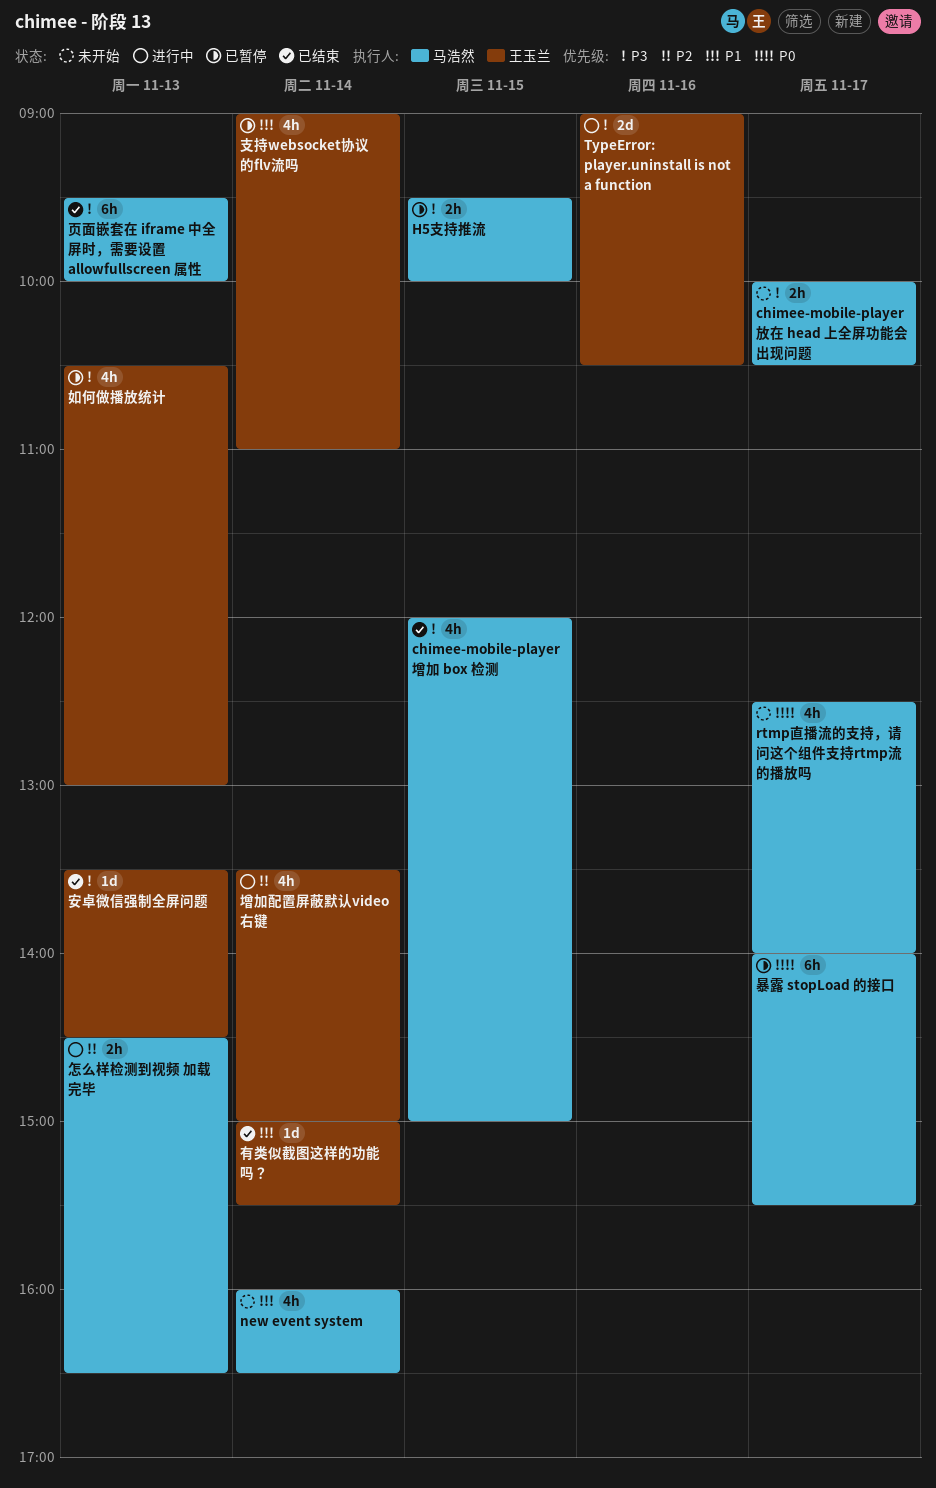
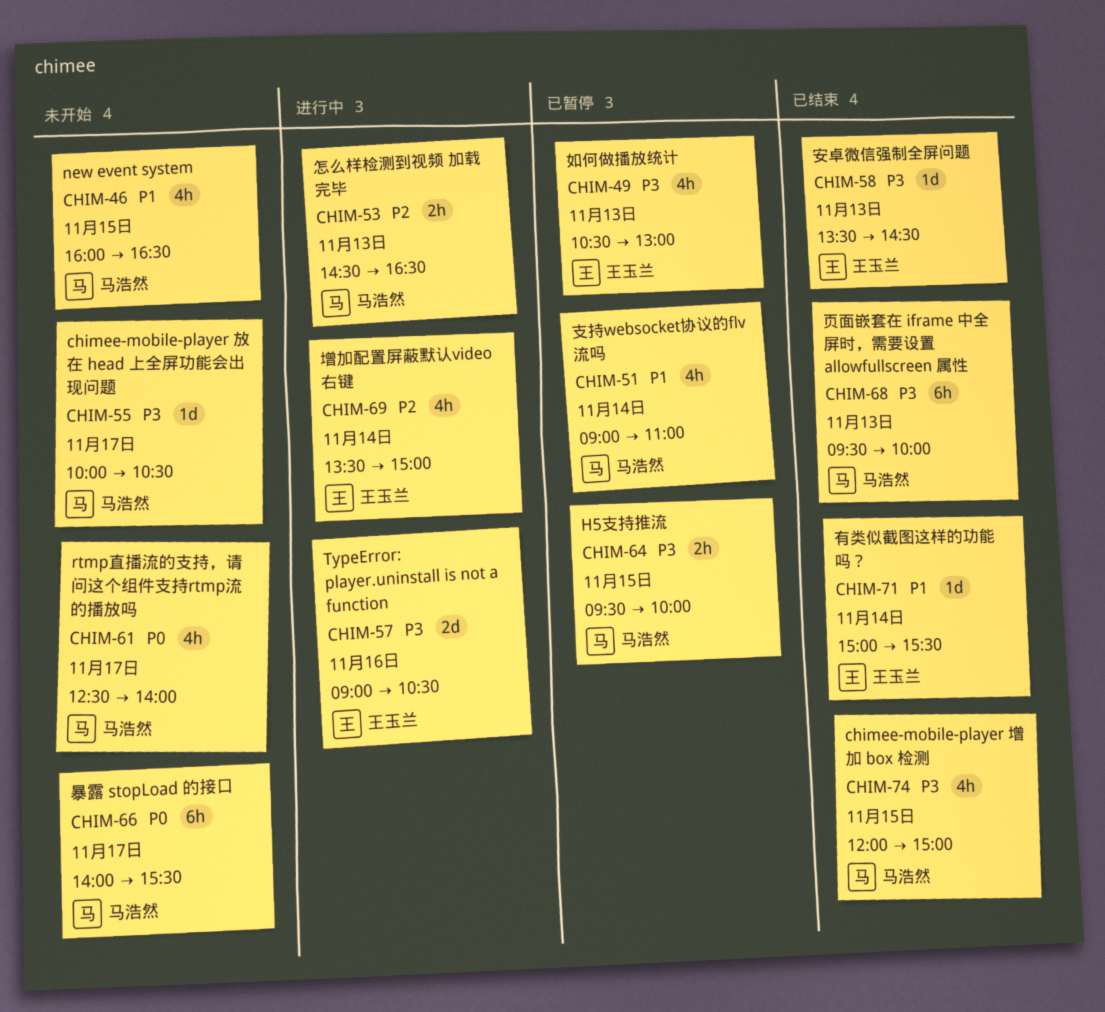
chimee-mobile-player 放在 head 上全屏功能会出现问题, estimate: 2h -> 1d
new event system, day: Nov 14 -> Nov 15
支持websocket协议的flv流吗, owner: 王玉兰 -> 马浩然
暴露 stopLoad 的接口, status: 已暂停 -> 未开始

